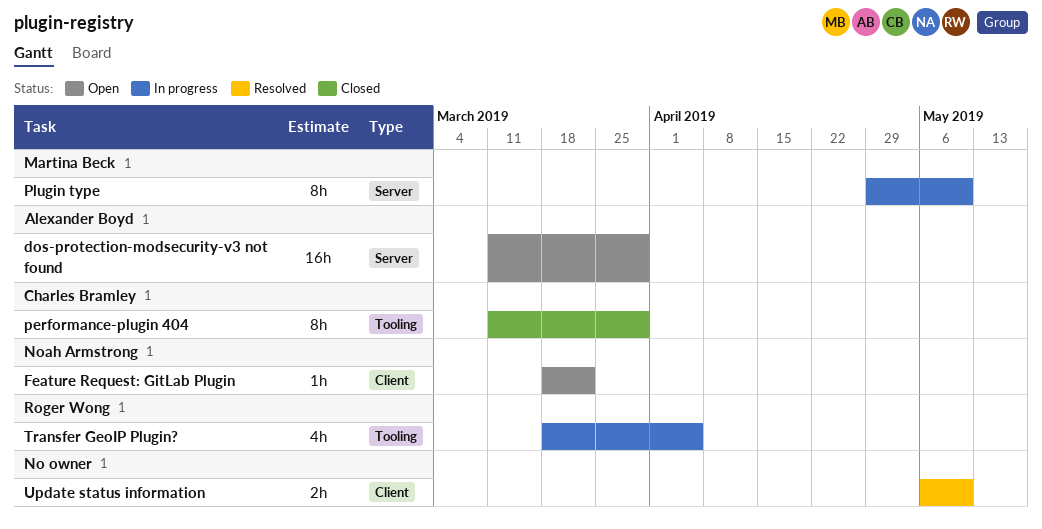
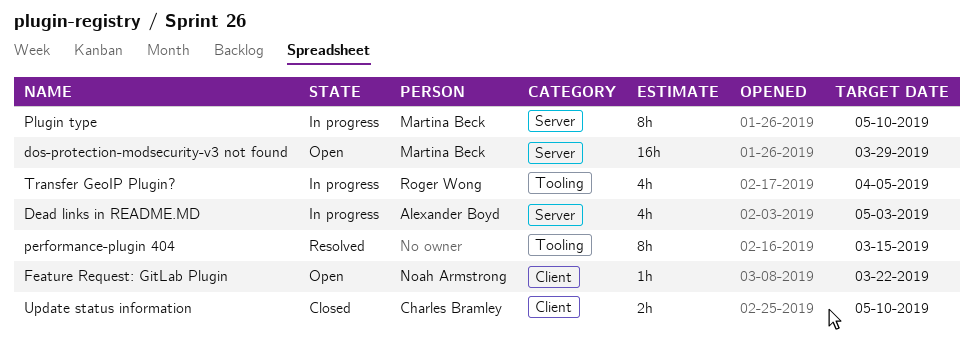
Dead links in README.MD: none -> present
dos-protection-modsecurity-v3 not found, owner: Alexander Boyd -> Martina Beck
performance-plugin 404, status: Closed -> Resolved
performance-plugin 404, owner: Charles Bramley -> none
performance-plugin 404, due: Mar 29 -> Mar 15
Update status information, status: Resolved -> Closed
Update status information, owner: none -> Charles Bramley

